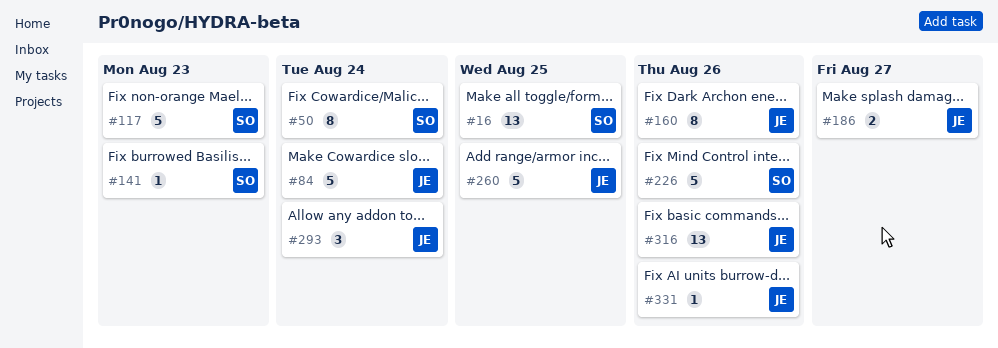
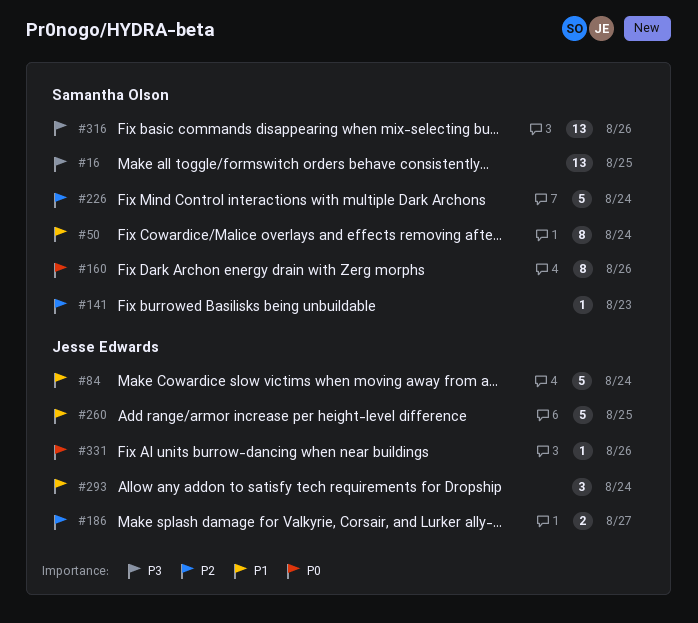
#117: present -> none
#160, owner: Jesse Edwards -> Samantha Olson
#226, due: Aug 26 -> Aug 24
#316, owner: Jesse Edwards -> Samantha Olson

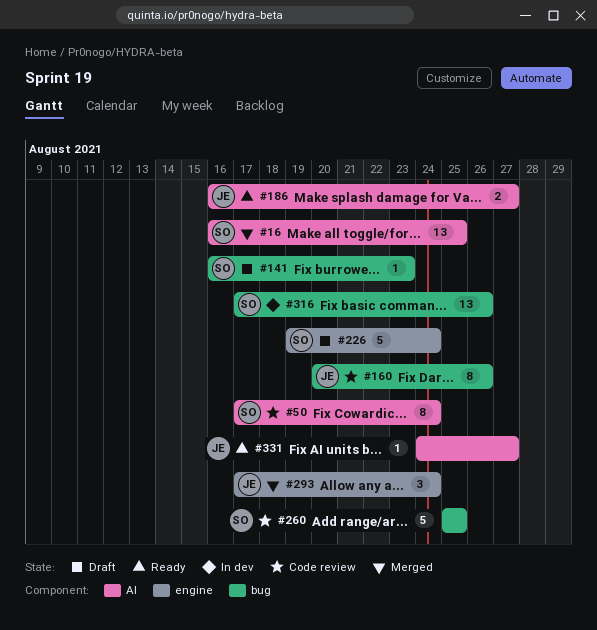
#84: present -> none
#160, owner: Samantha Olson -> Jesse Edwards
#260, owner: Jesse Edwards -> Samantha Olson
#331, due: Aug 26 -> Aug 27

